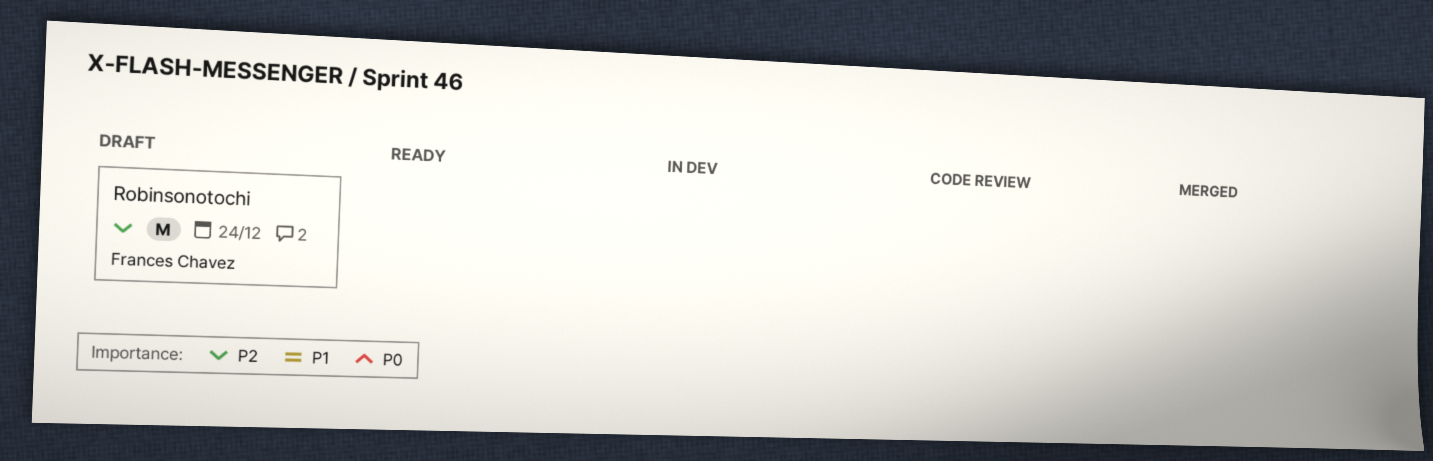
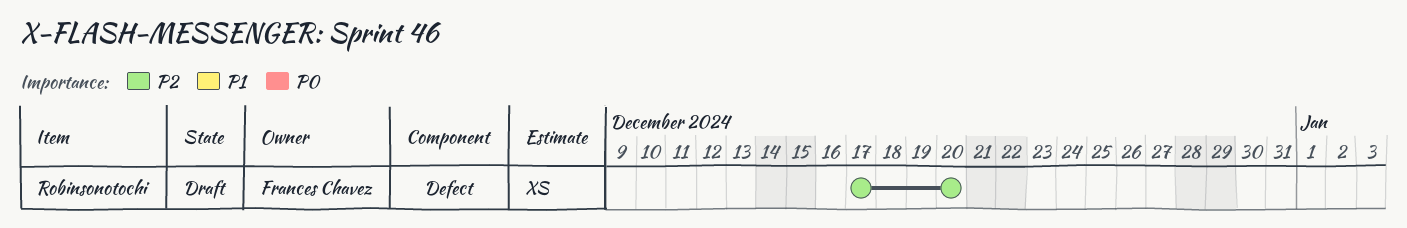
Robinsonotochi, estimate: M -> XS
Robinsonotochi, due: Dec 24 -> Dec 20

